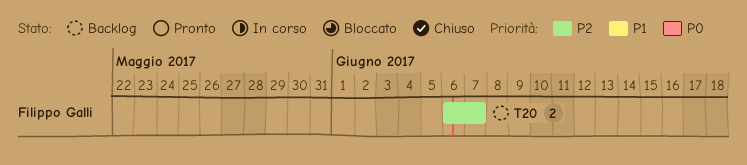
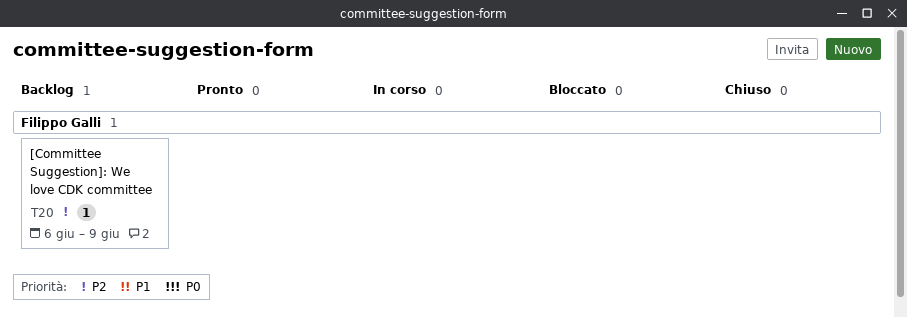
T20, estimate: 2 -> 1
T20, due: Jun 7 -> Jun 9

